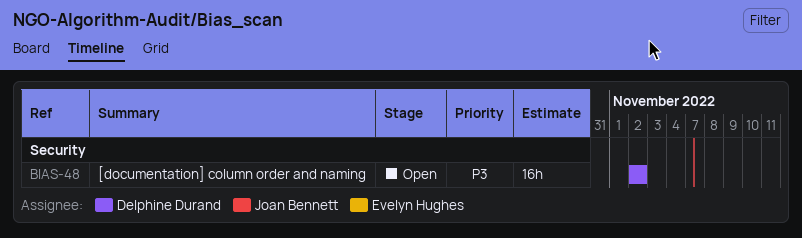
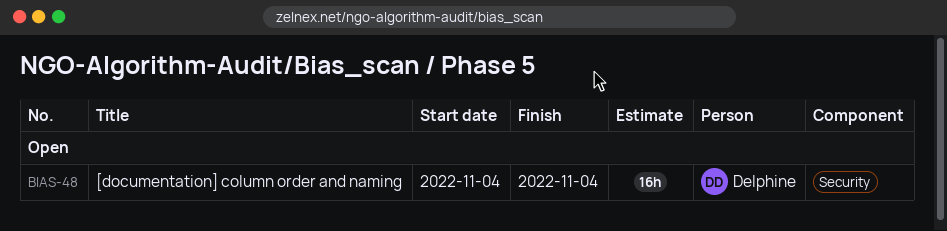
BIAS-48, start: Nov 2 -> Nov 4
BIAS-48, due: Nov 2 -> Nov 4

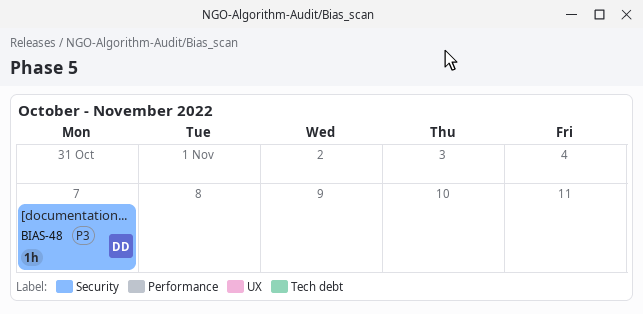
BIAS-48, estimate: 16h -> 1h
BIAS-48, due: Nov 4 -> Nov 7

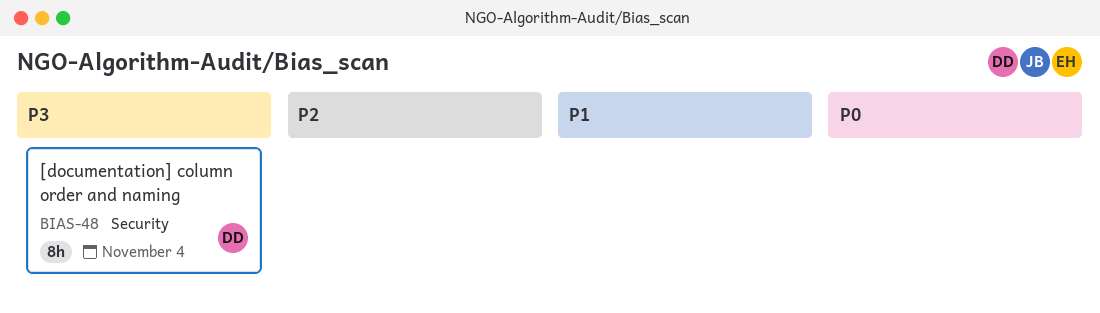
BIAS-48, estimate: 1h -> 8h
BIAS-48, due: Nov 7 -> Nov 4

